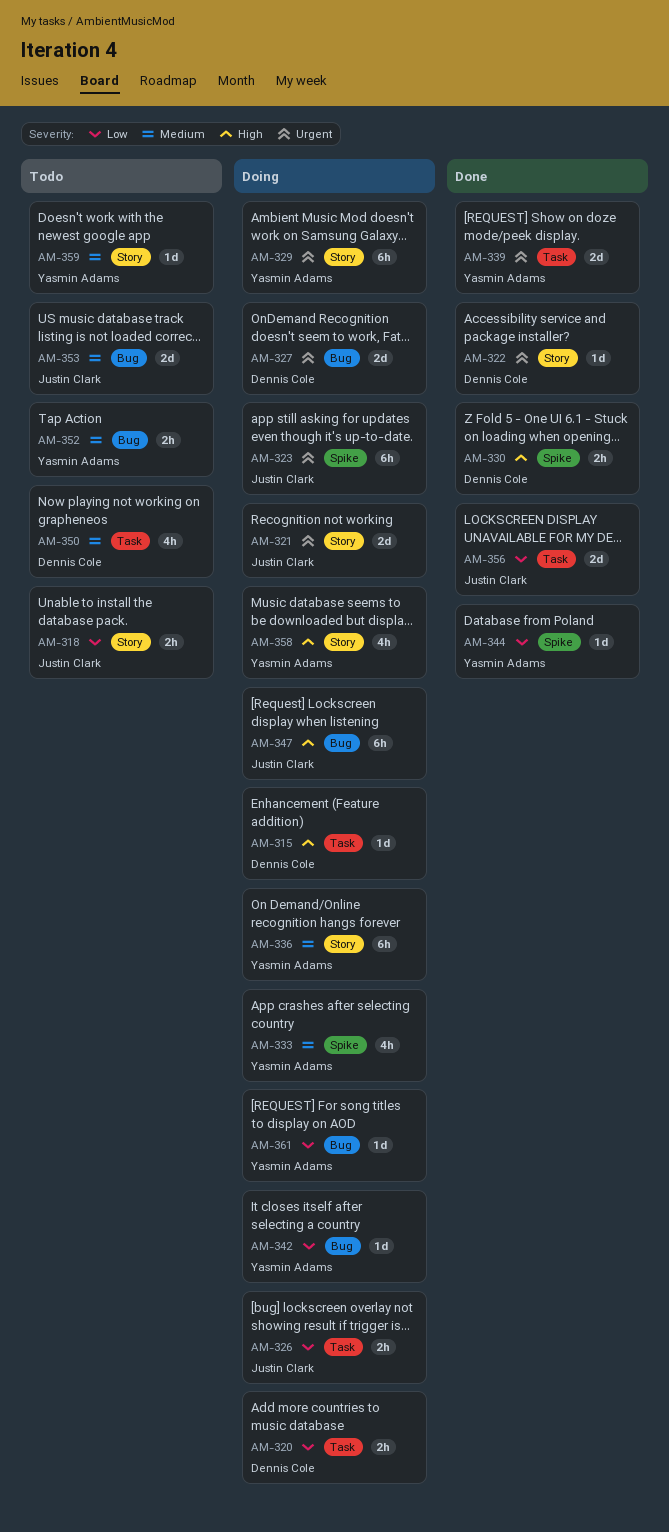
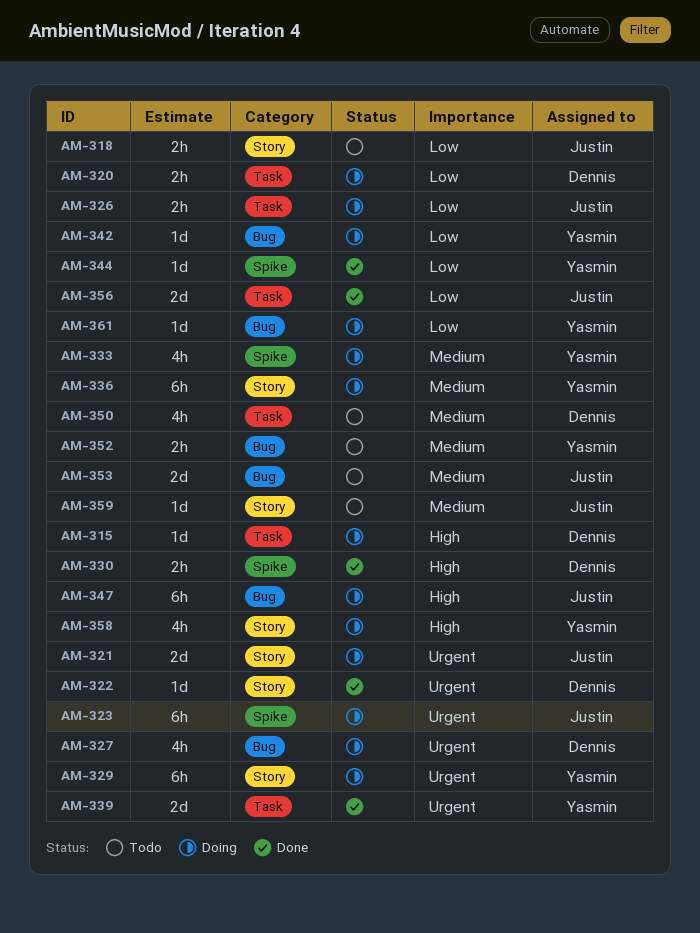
AM-327, estimate: 2d -> 4h
AM-359, owner: Yasmin Adams -> Justin Clark

